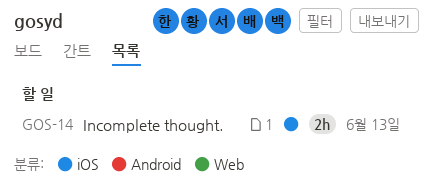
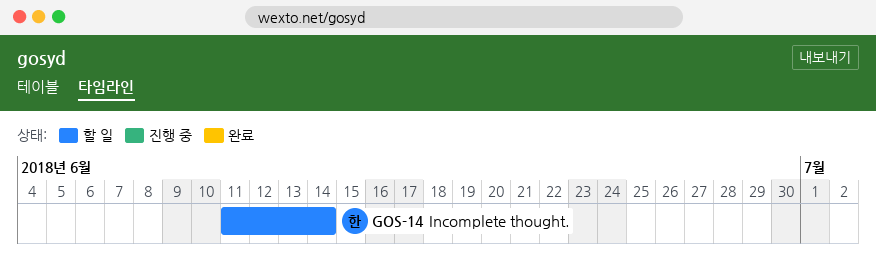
GOS-14, due: Jun 13 -> Jun 14

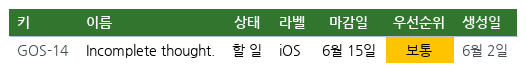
GOS-14, due: Jun 14 -> Jun 15

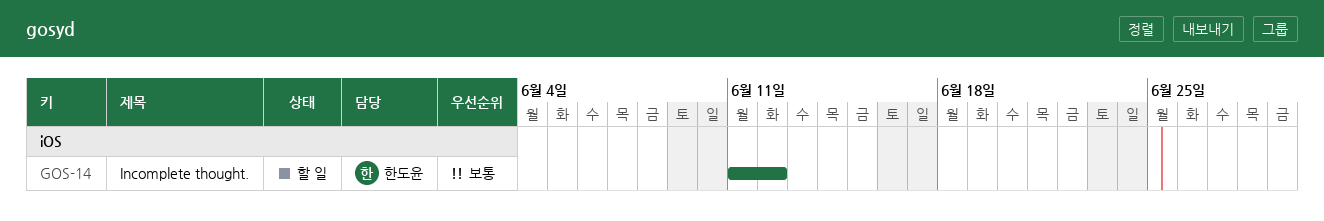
GOS-14, due: Jun 15 -> Jun 12

